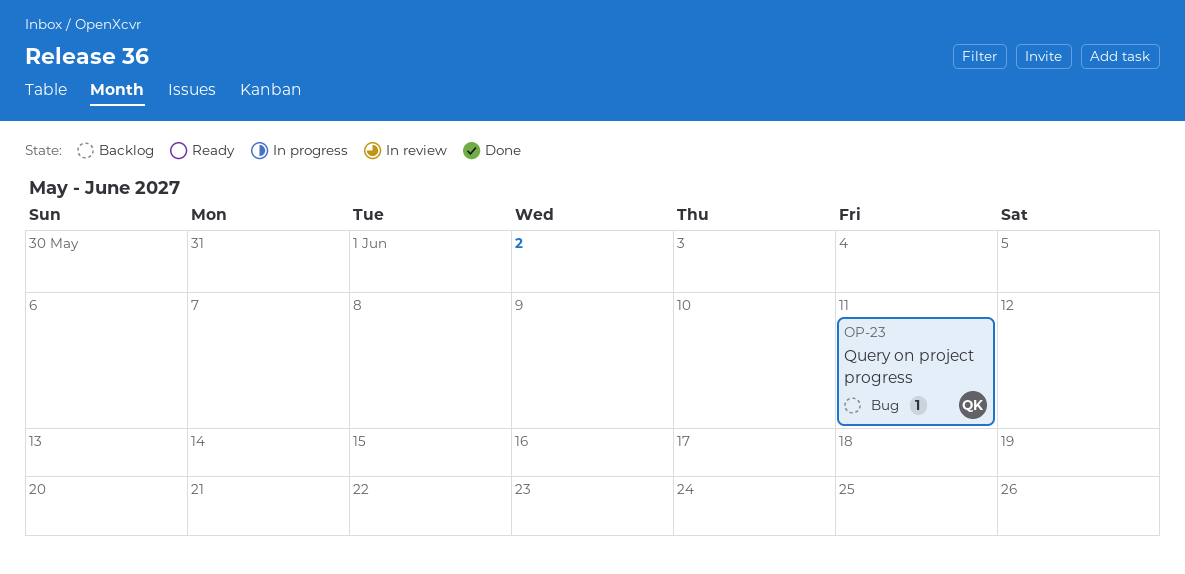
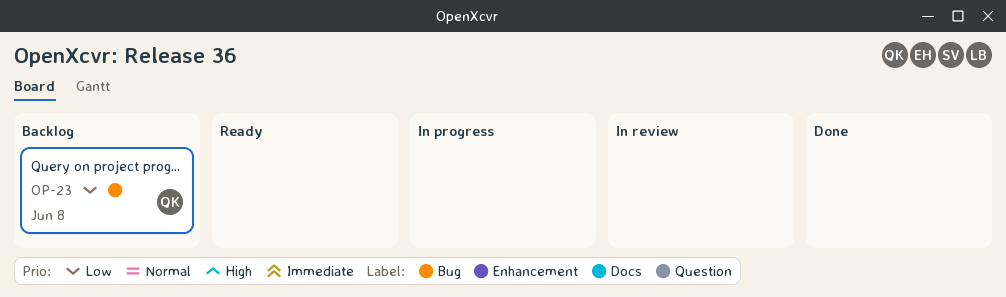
OP-23, due: Jun 11 -> Jun 8

